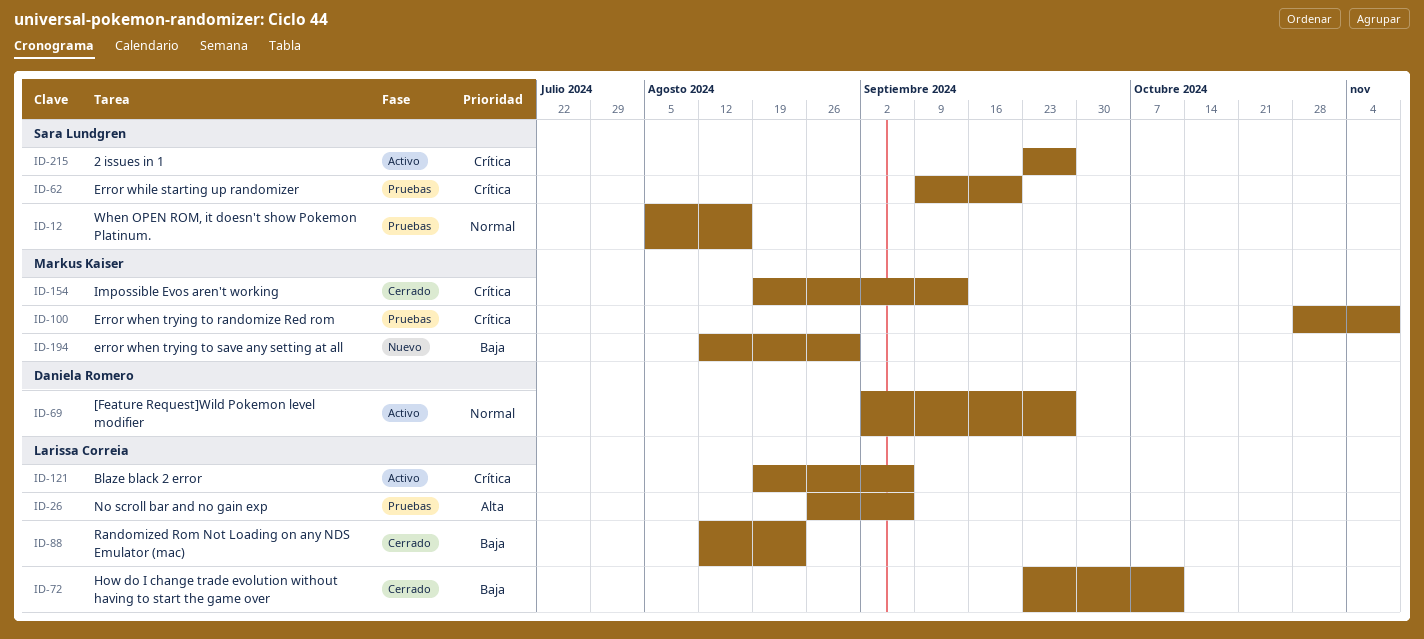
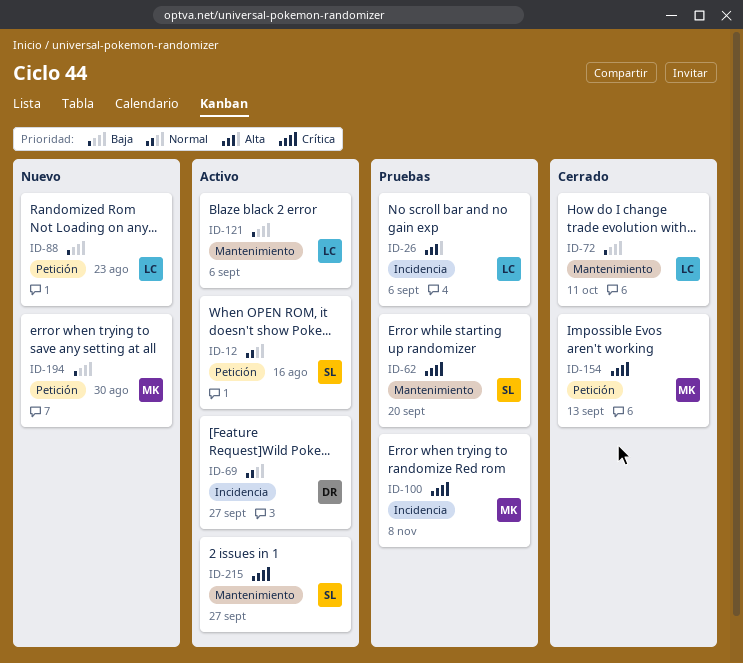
ID-12, status: Pruebas -> Activo
ID-88, status: Cerrado -> Nuevo
ID-121, priority: Crítica -> Baja

